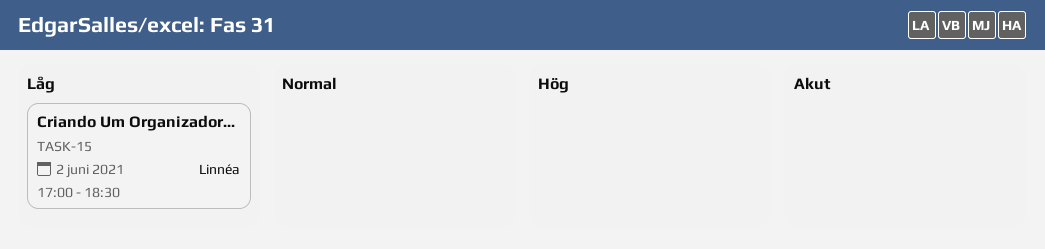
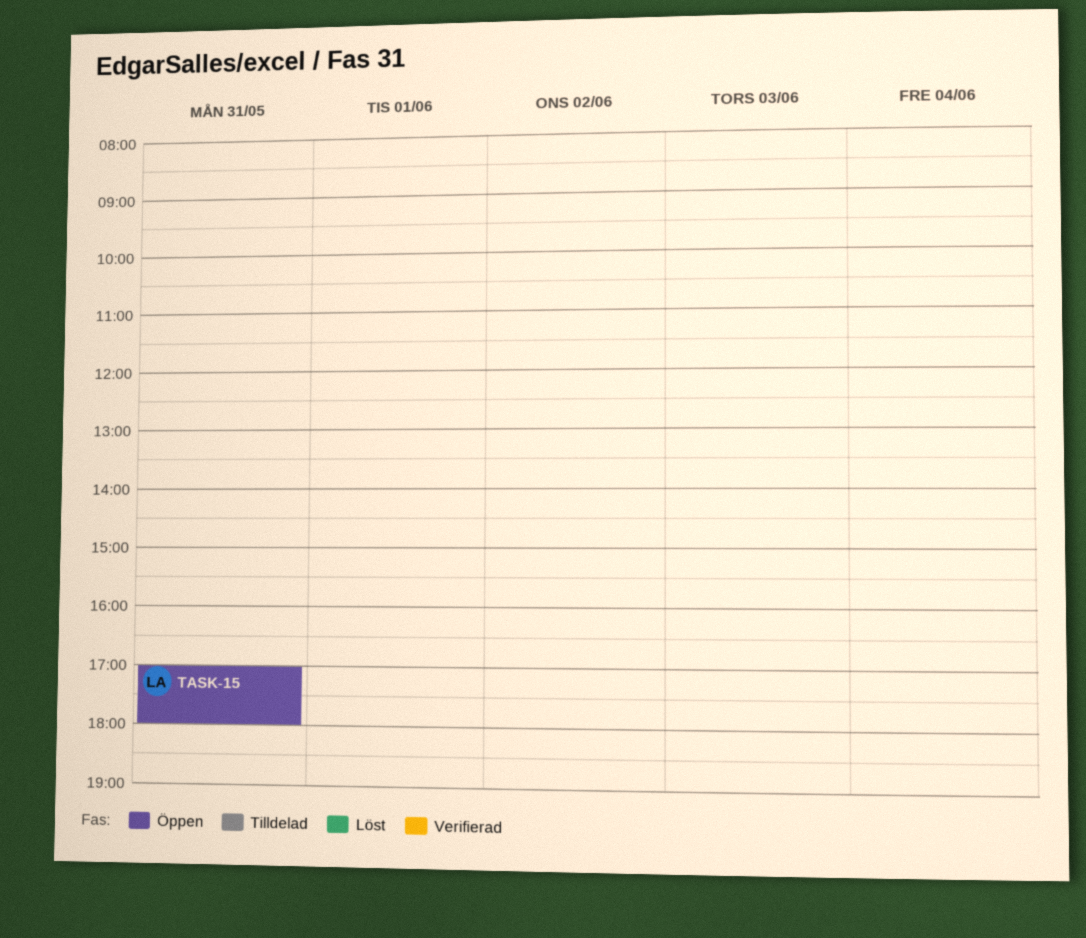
TASK-15, day: Jun 2 -> May 31
TASK-15, ends: 18:30 -> 18:00

